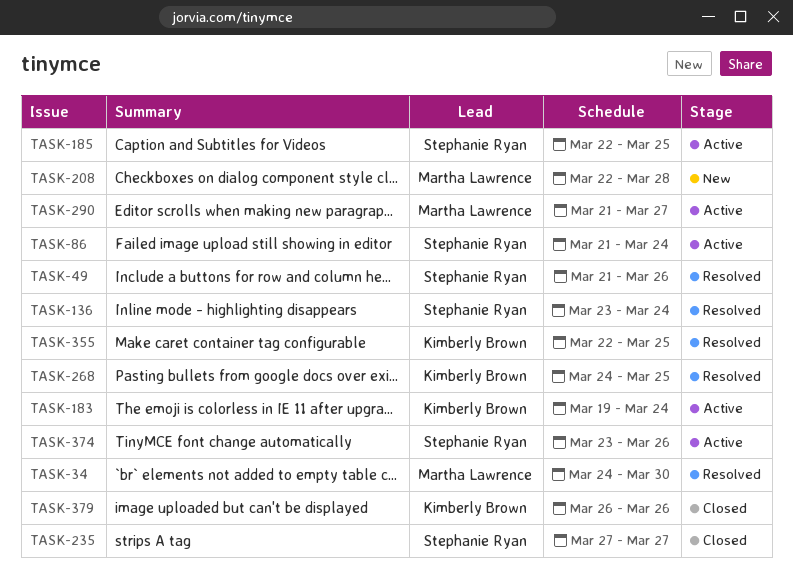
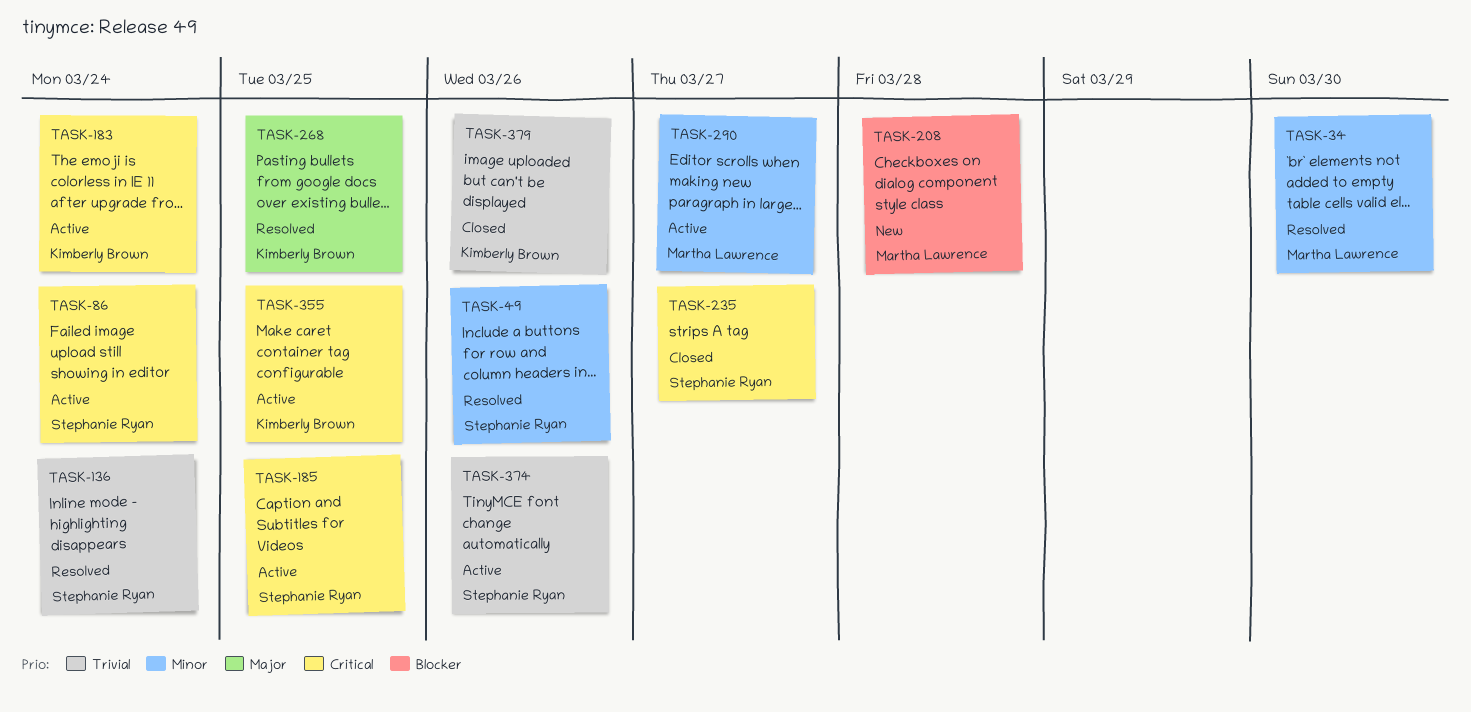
TASK-355, status: Resolved -> Active

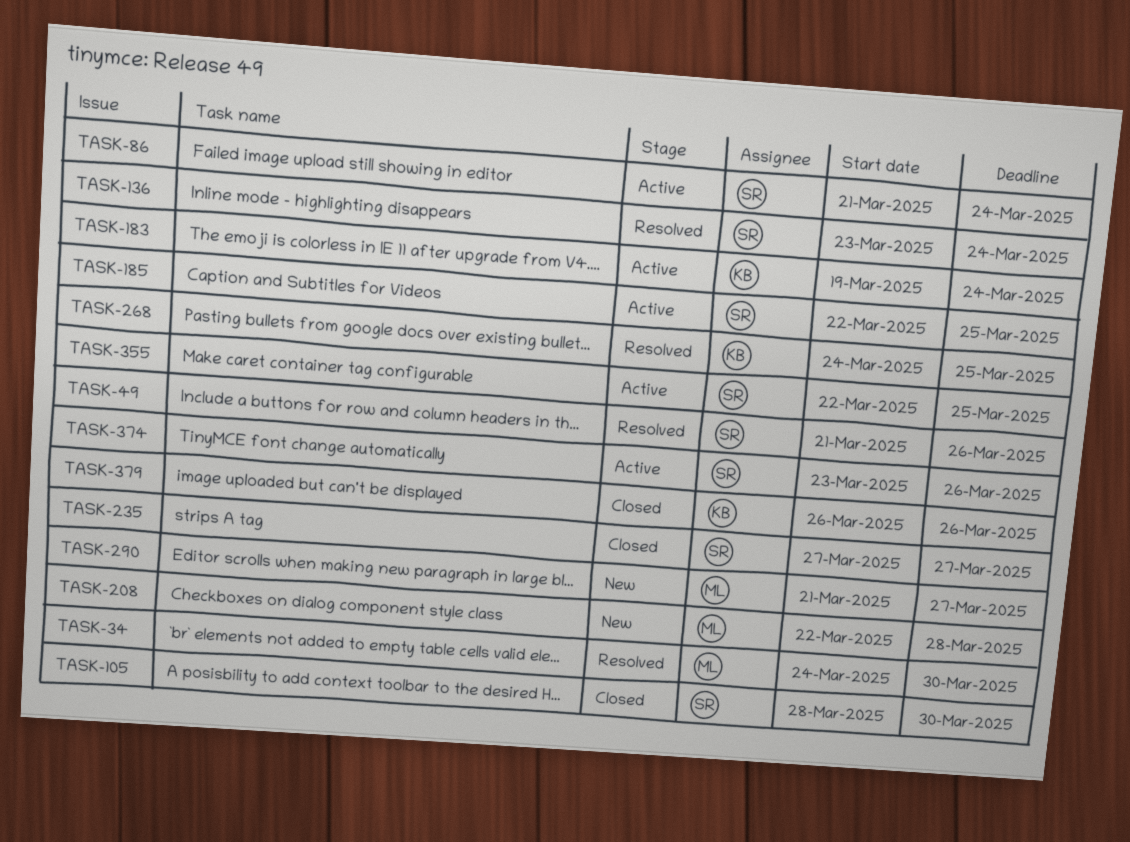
TASK-105: none -> present
TASK-290, status: Active -> New
TASK-355, owner: Kimberly Brown -> Stephanie Ryan

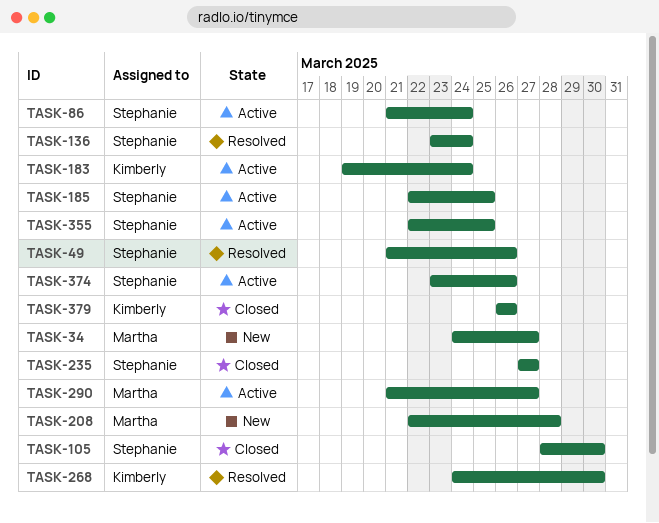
TASK-34, status: Resolved -> New
TASK-34, due: Mar 30 -> Mar 27
TASK-268, due: Mar 25 -> Mar 30
TASK-290, status: New -> Active

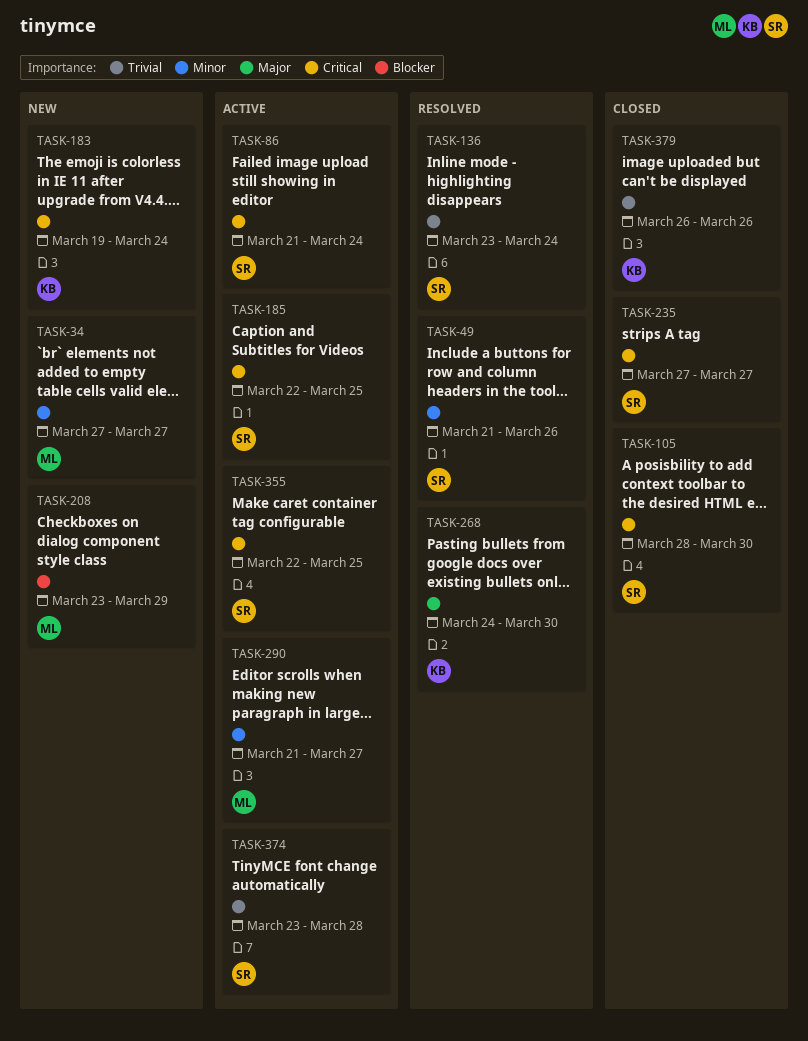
TASK-34, start: Mar 24 -> Mar 27
TASK-183, status: Active -> New
TASK-208, start: Mar 22 -> Mar 23
TASK-208, due: Mar 28 -> Mar 29
TASK-374, due: Mar 26 -> Mar 28

